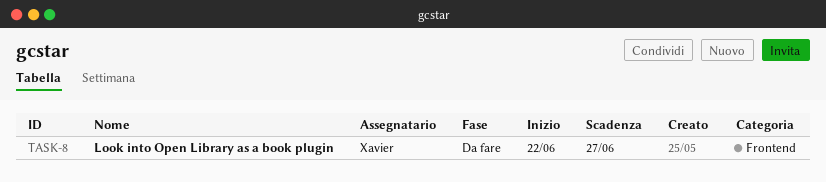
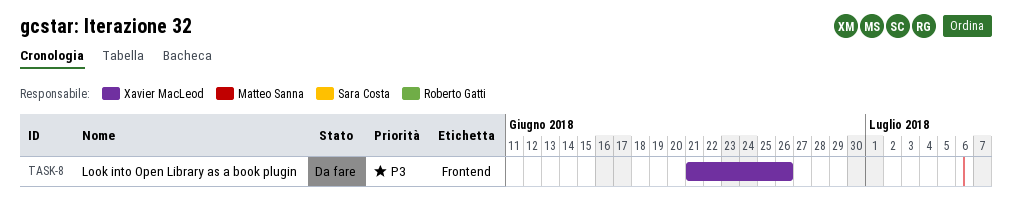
TASK-8, start: Jun 22 -> Jun 21
TASK-8, due: Jun 27 -> Jun 26

